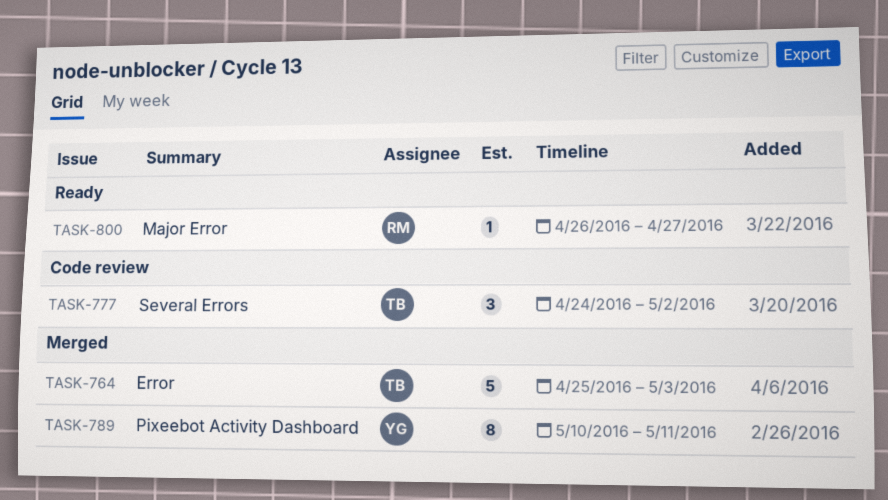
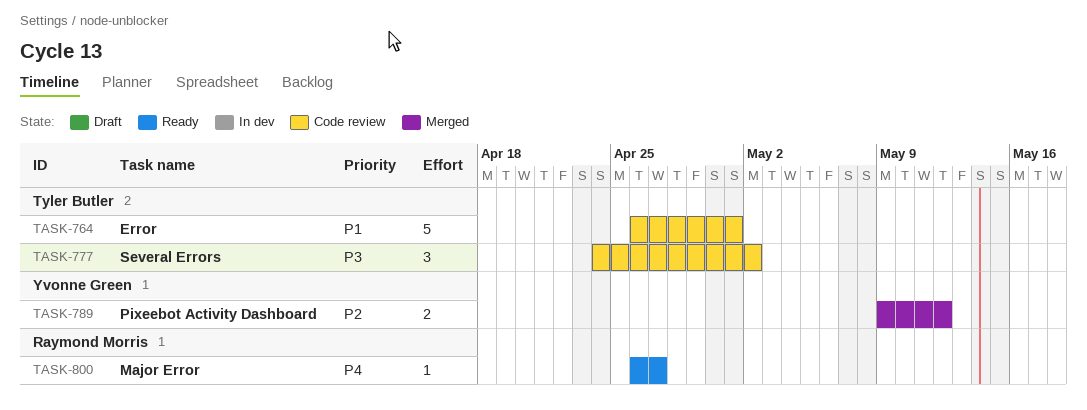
TASK-764, status: Merged -> Code review
TASK-764, start: Apr 25 -> Apr 26
TASK-764, due: May 3 -> May 1
TASK-789, estimate: 8 -> 2
TASK-789, start: May 10 -> May 9
TASK-789, due: May 11 -> May 12

